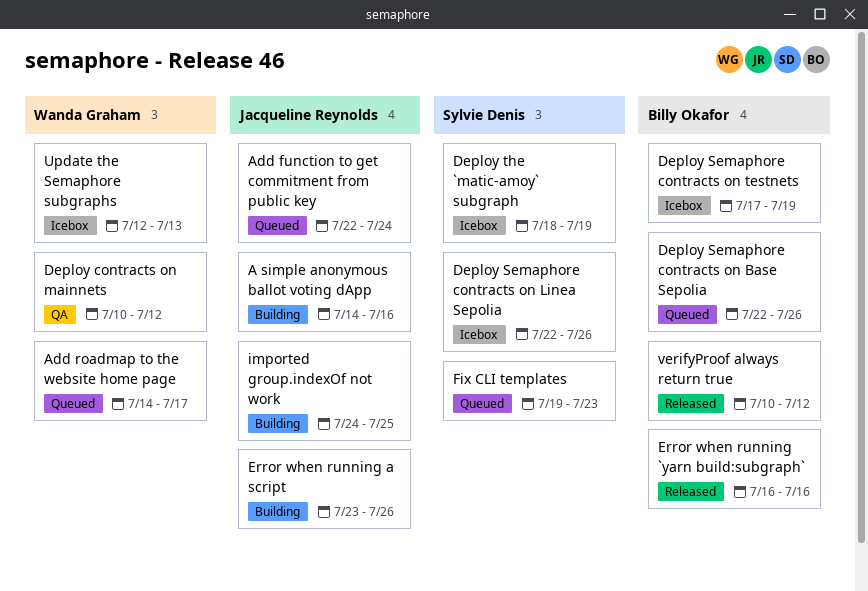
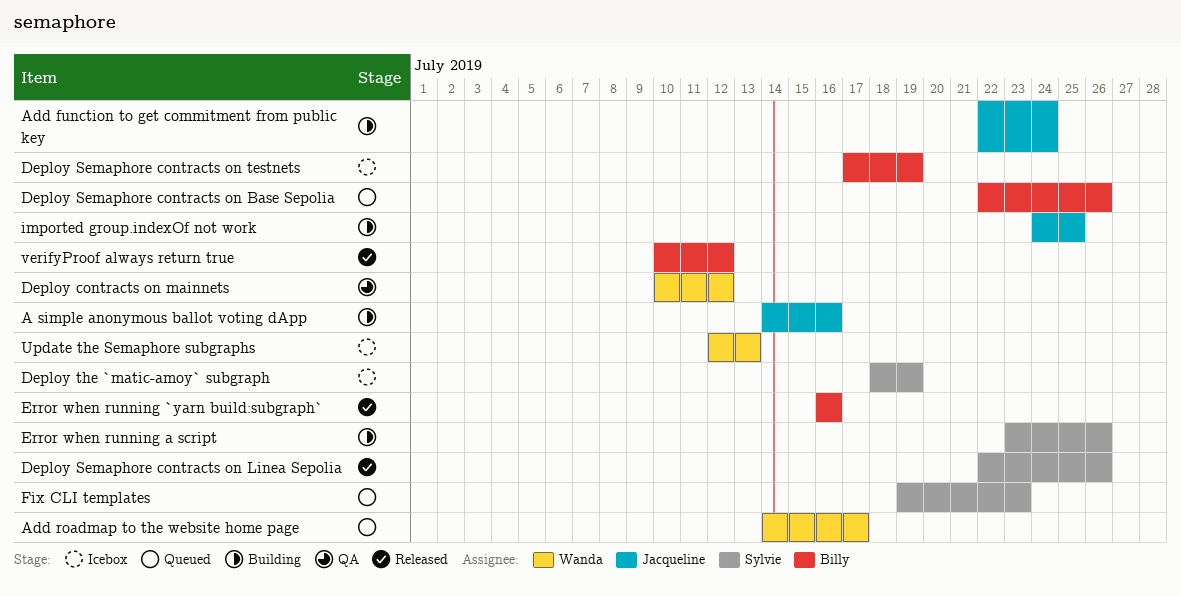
Add function to get commitment from public key, status: Queued -> Building
Deploy Semaphore contracts on Linea Sepolia, status: Icebox -> Released
Error when running a script, owner: Jacqueline Reynolds -> Sylvie Denis

